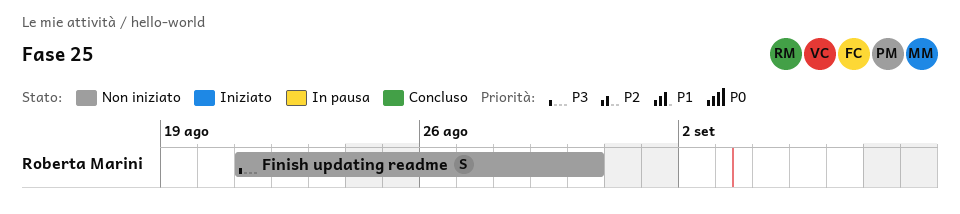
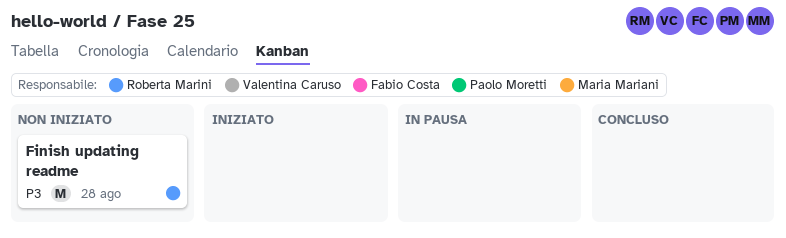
Finish updating readme, estimate: S -> M
Finish updating readme, due: Aug 30 -> Aug 28

